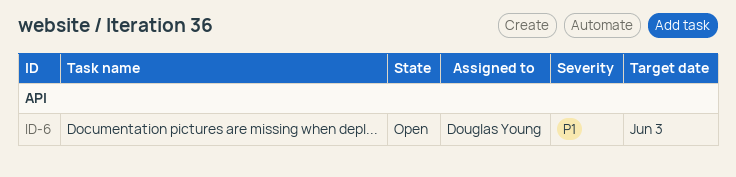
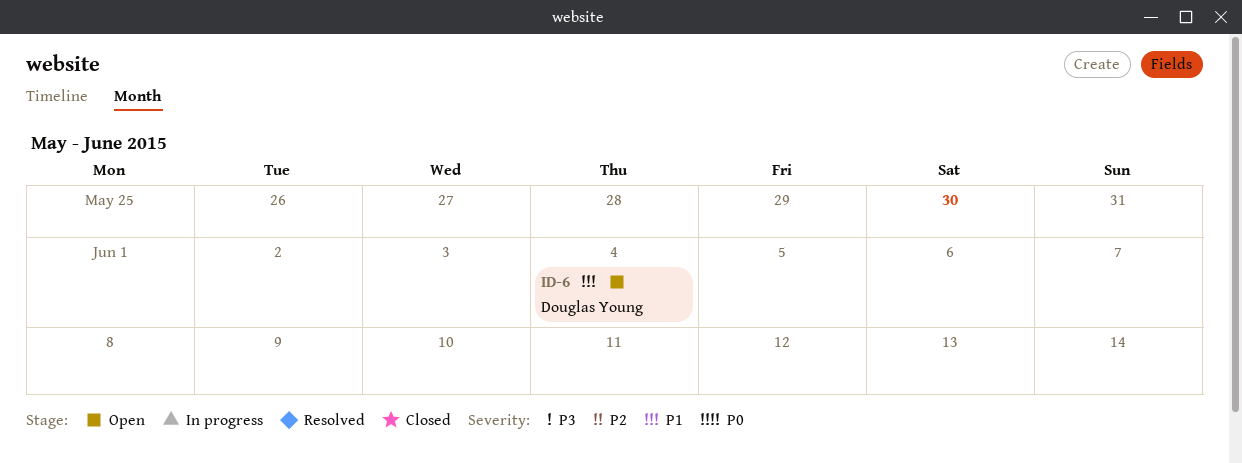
ID-6, due: Jun 3 -> Jun 4

